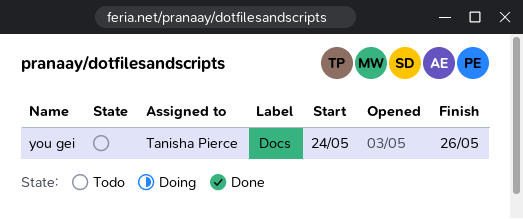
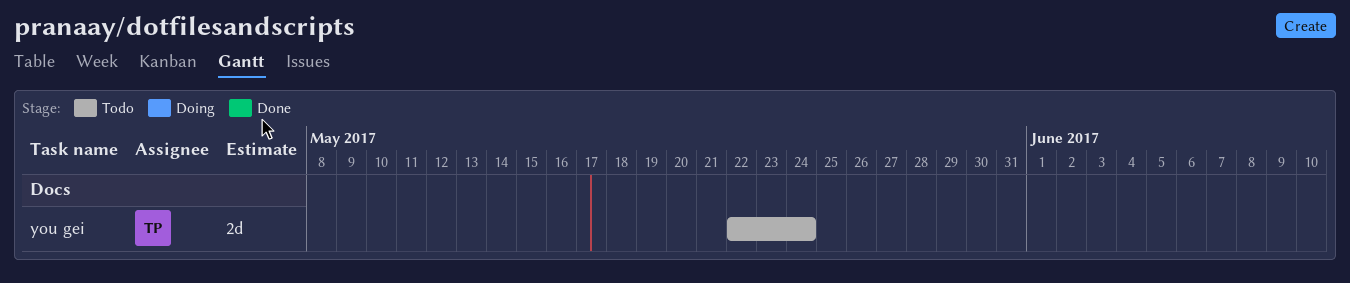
you gei, start: May 24 -> May 22
you gei, due: May 26 -> May 24

